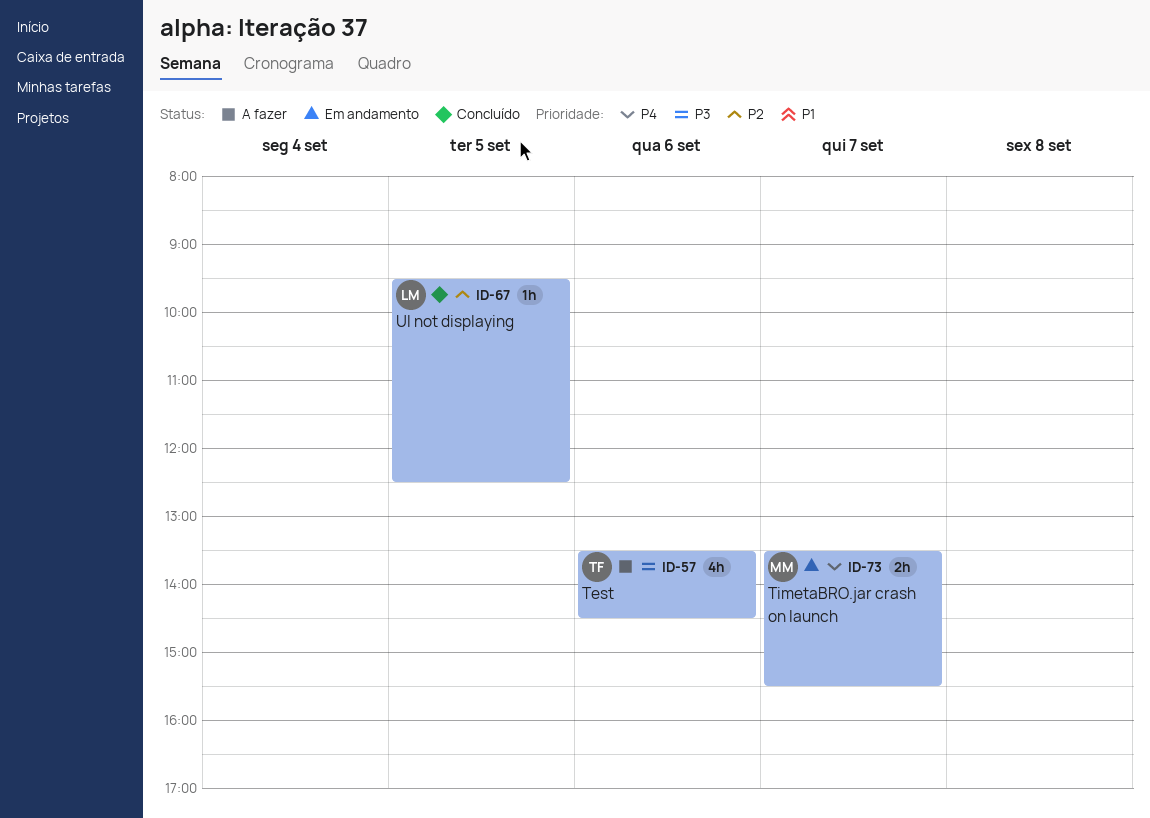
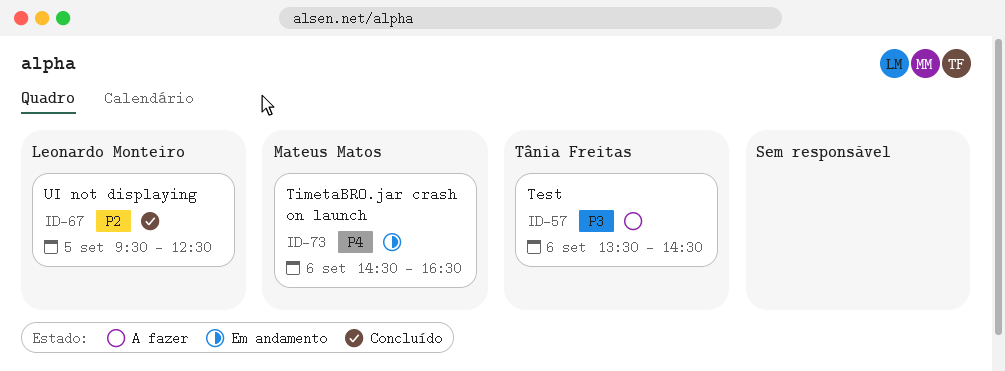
ID-73, day: Sep 7 -> Sep 6
ID-73, begins: 13:30 -> 14:30
ID-73, ends: 15:30 -> 16:30

